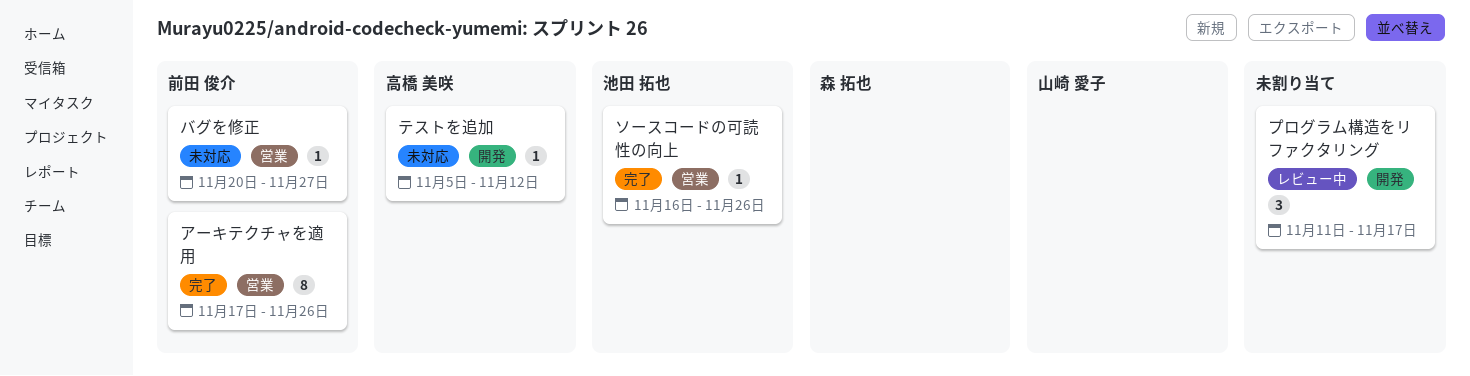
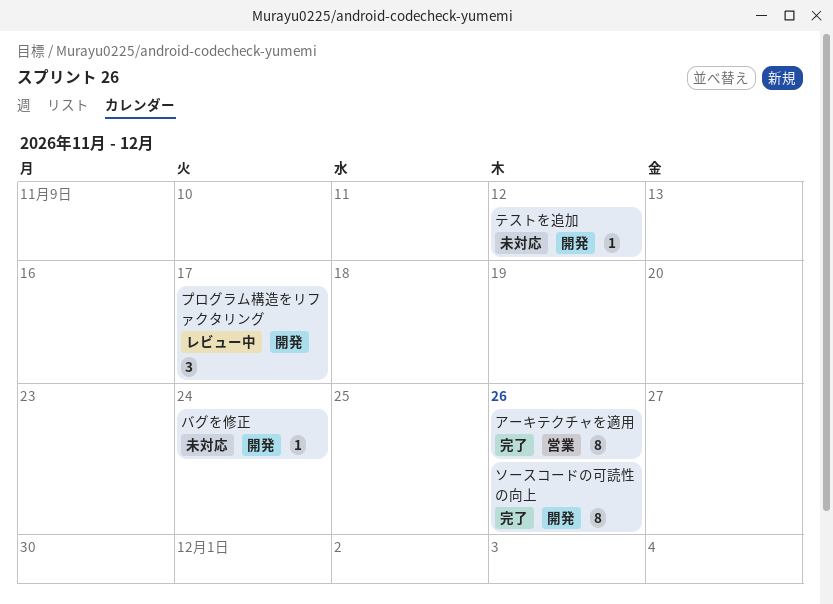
ソースコードの可読性の向上, label: 営業 -> 開発
ソースコードの可読性の向上, estimate: 1 -> 8
バグを修正, label: 営業 -> 開発
バグを修正, due: Nov 27 -> Nov 24

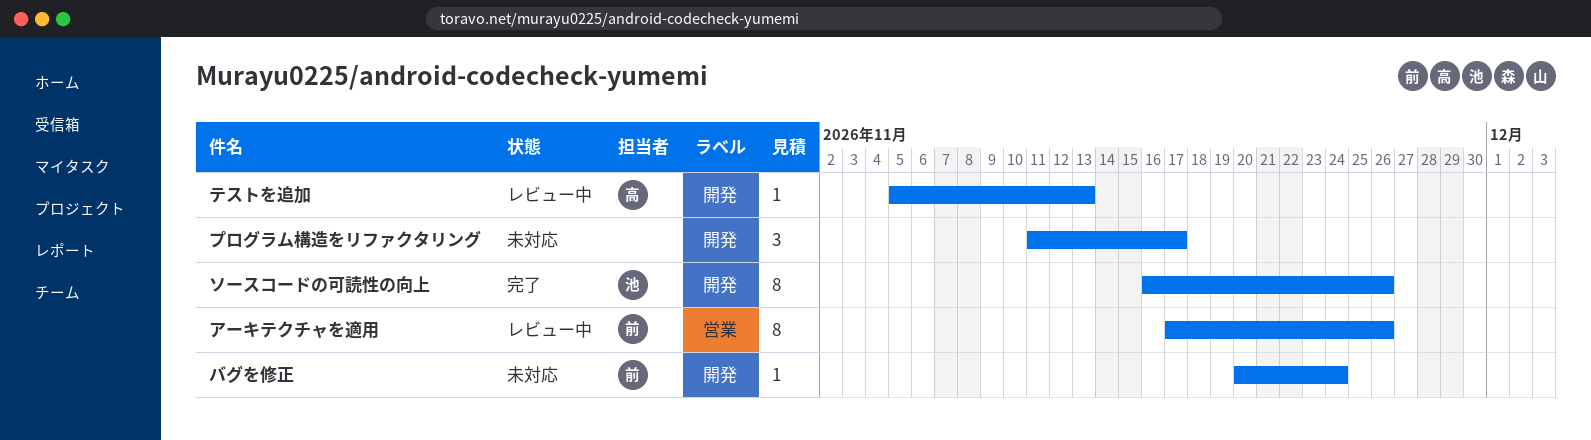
アーキテクチャを適用, status: 完了 -> レビュー中
テストを追加, status: 未対応 -> レビュー中
テストを追加, due: Nov 12 -> Nov 13
プログラム構造をリファクタリング, status: レビュー中 -> 未対応

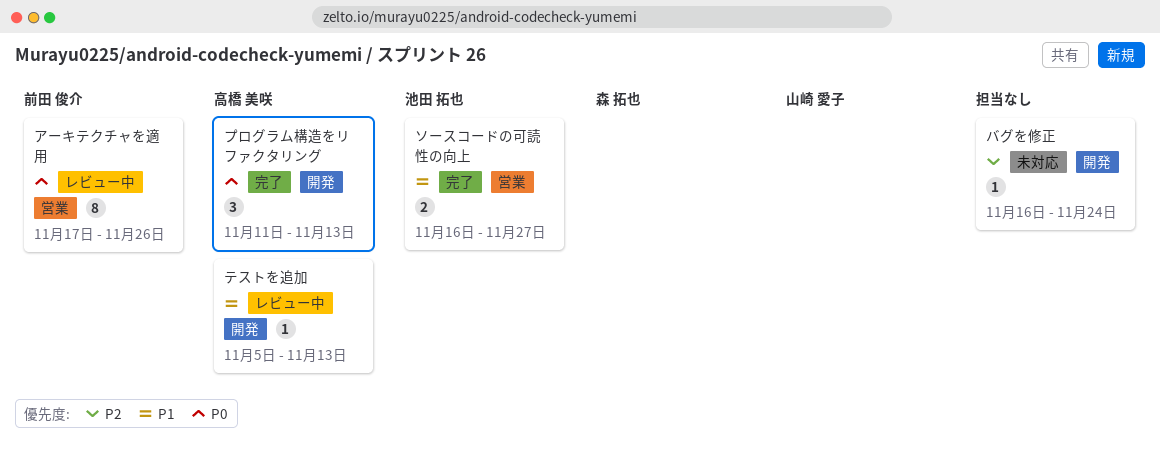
ソースコードの可読性の向上, label: 開発 -> 営業
ソースコードの可読性の向上, estimate: 8 -> 2
ソースコードの可読性の向上, due: Nov 26 -> Nov 27
バグを修正, owner: 前田 俊介 -> none
バグを修正, start: Nov 20 -> Nov 16
プログラム構造をリファクタリング, status: 未対応 -> 完了
プログラム構造をリファクタリング, owner: none -> 高橋 美咲
プログラム構造をリファクタリング, due: Nov 17 -> Nov 13

